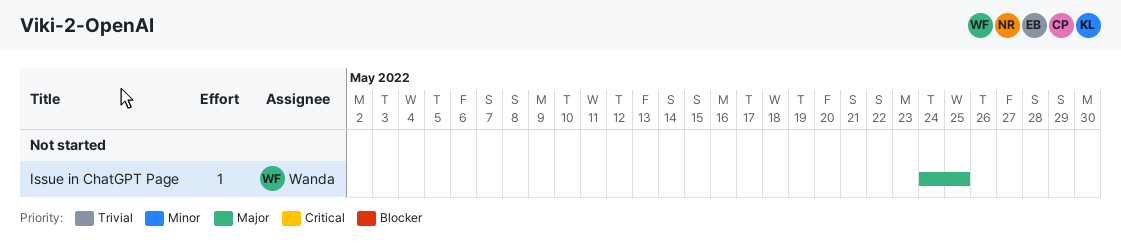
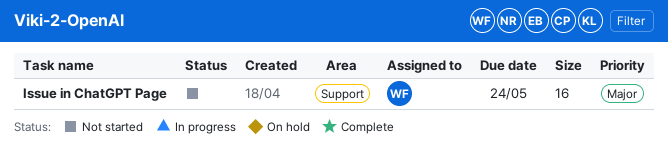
Issue in ChatGPT Page, estimate: 1 -> 16
Issue in ChatGPT Page, due: May 25 -> May 24

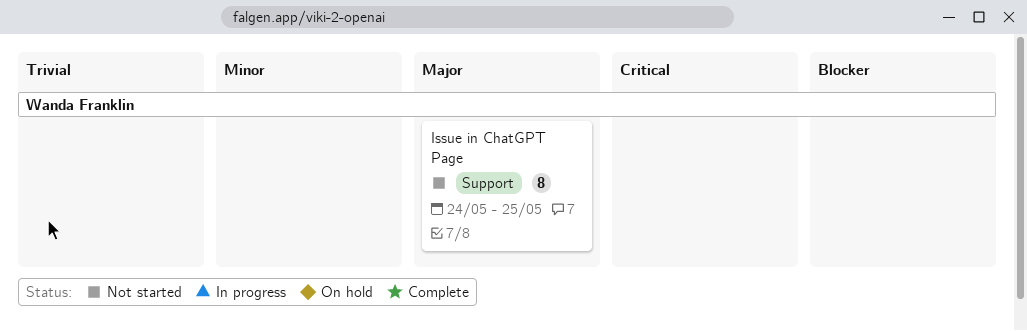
Issue in ChatGPT Page, estimate: 16 -> 8
Issue in ChatGPT Page, due: May 24 -> May 25

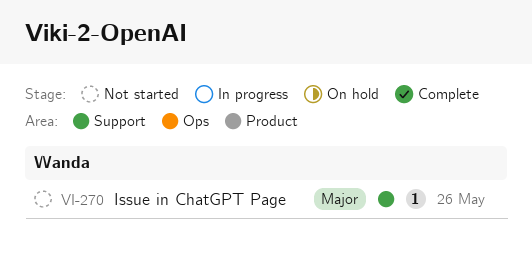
Issue in ChatGPT Page, estimate: 8 -> 1
Issue in ChatGPT Page, due: May 25 -> May 26

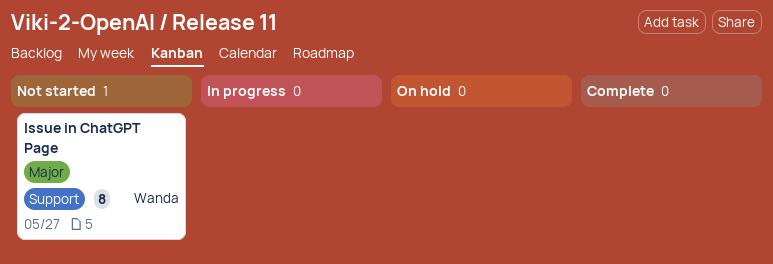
Issue in ChatGPT Page, estimate: 1 -> 8
Issue in ChatGPT Page, due: May 26 -> May 27

